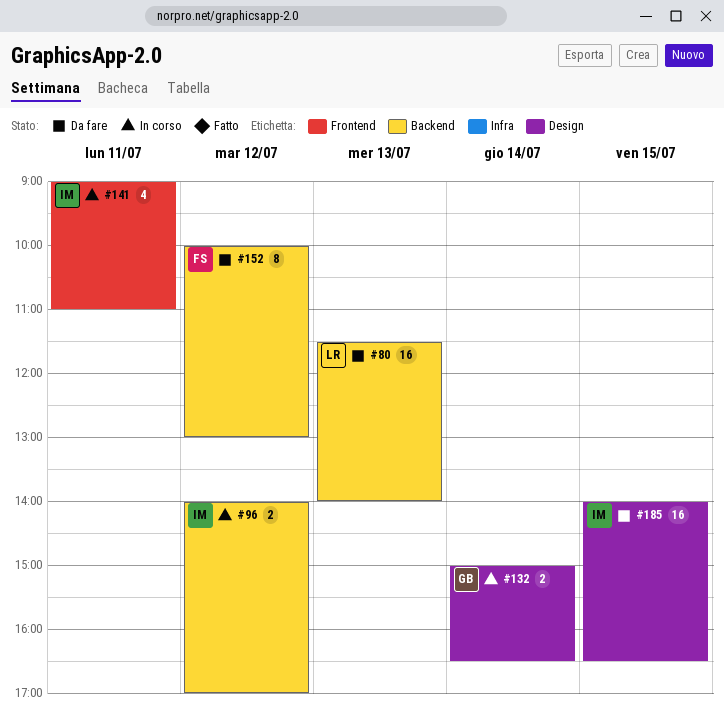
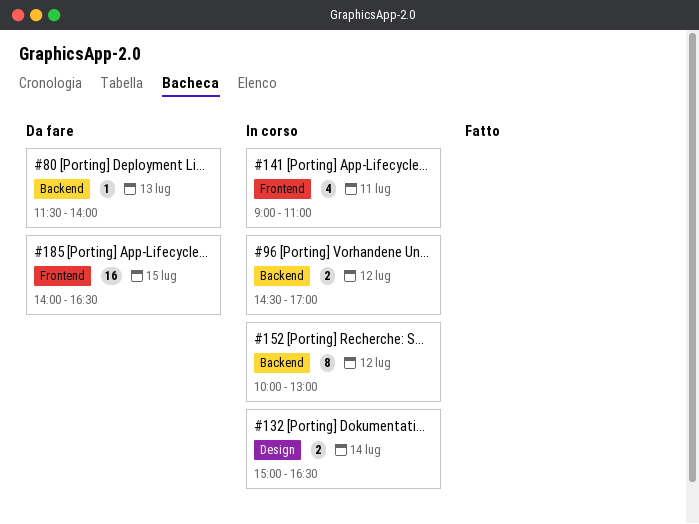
#80, estimate: 16 -> 1
#96, begins: 14:00 -> 14:30
#152, status: Da fare -> In corso
#185, label: Design -> Frontend

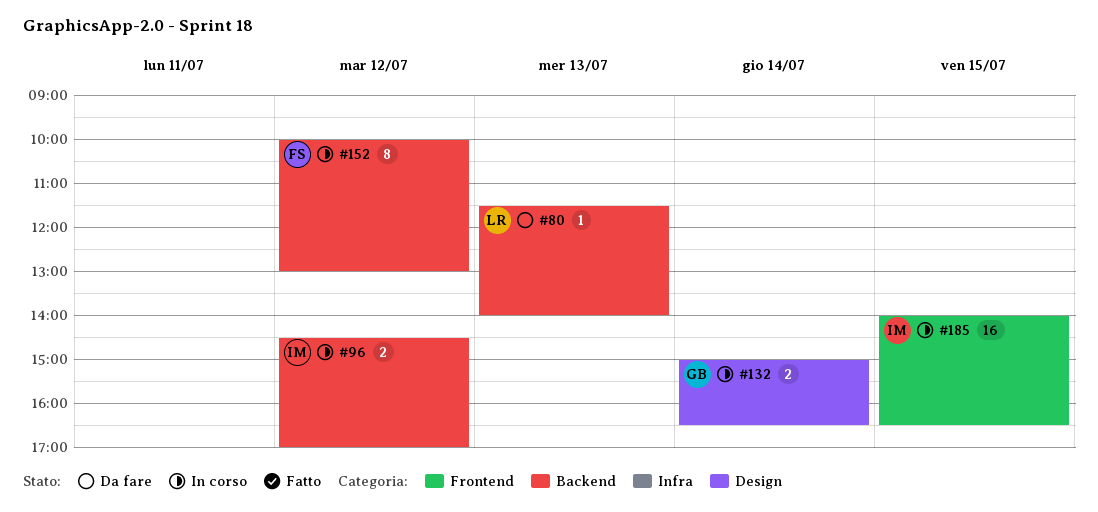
#141: present -> none
#185, status: Da fare -> In corso

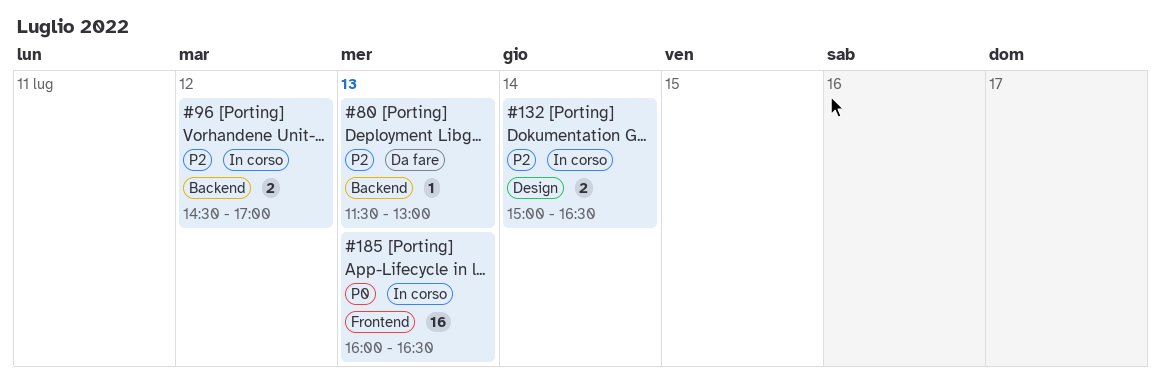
#80, ends: 14:00 -> 13:00
#152: present -> none
#185, day: Jul 15 -> Jul 13
#185, begins: 14:00 -> 16:00

